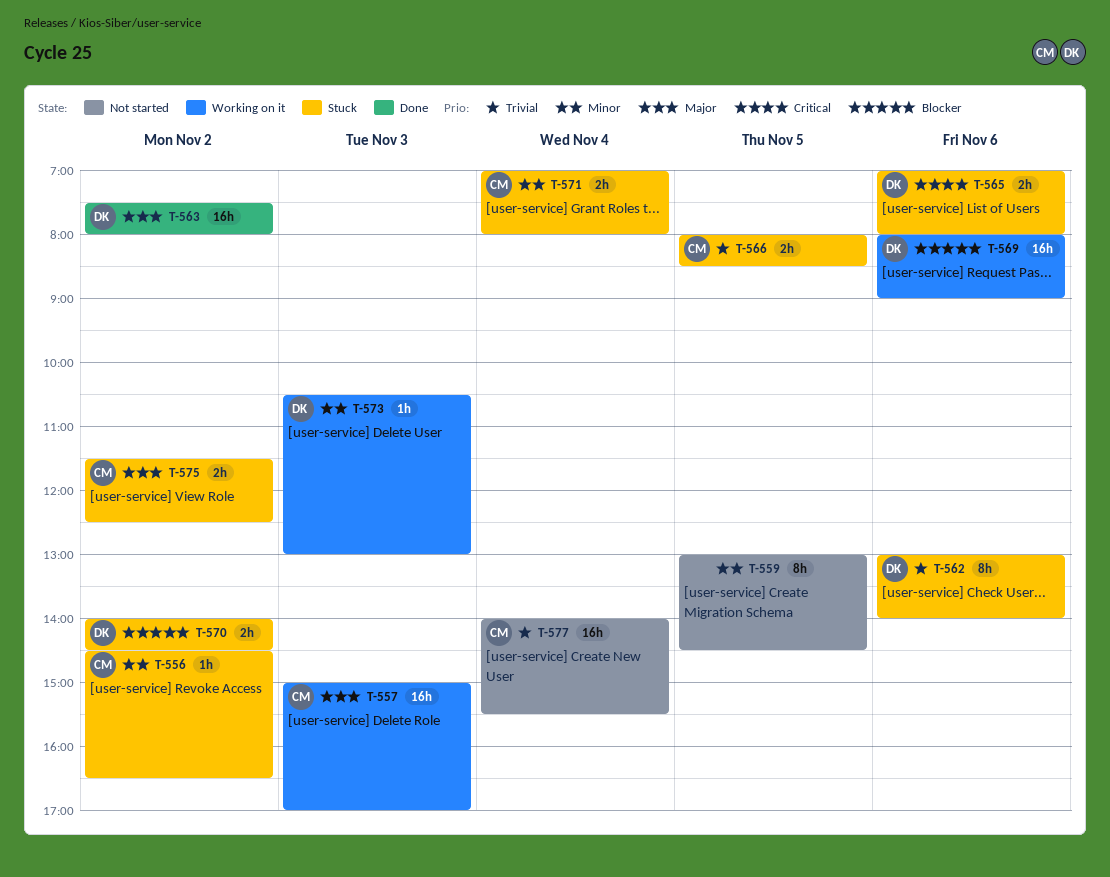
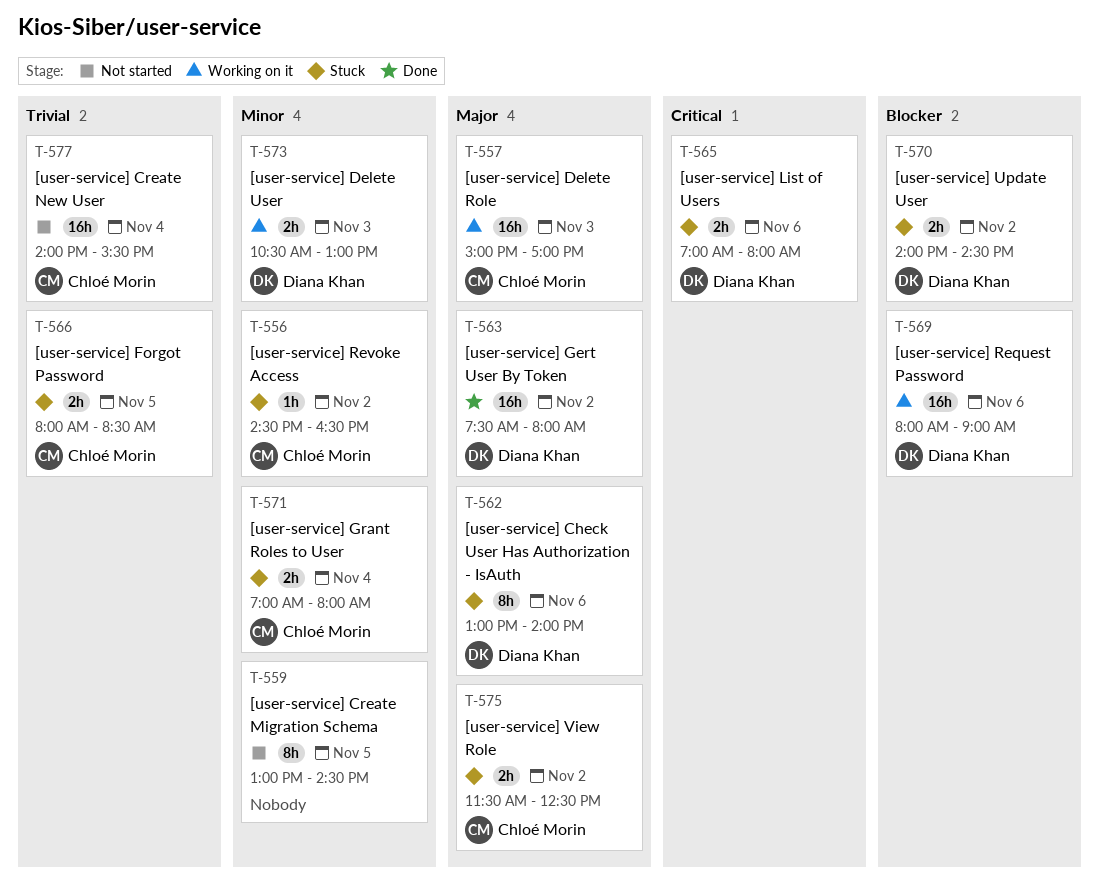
T-562, priority: Trivial -> Major
T-573, estimate: 1h -> 2h

